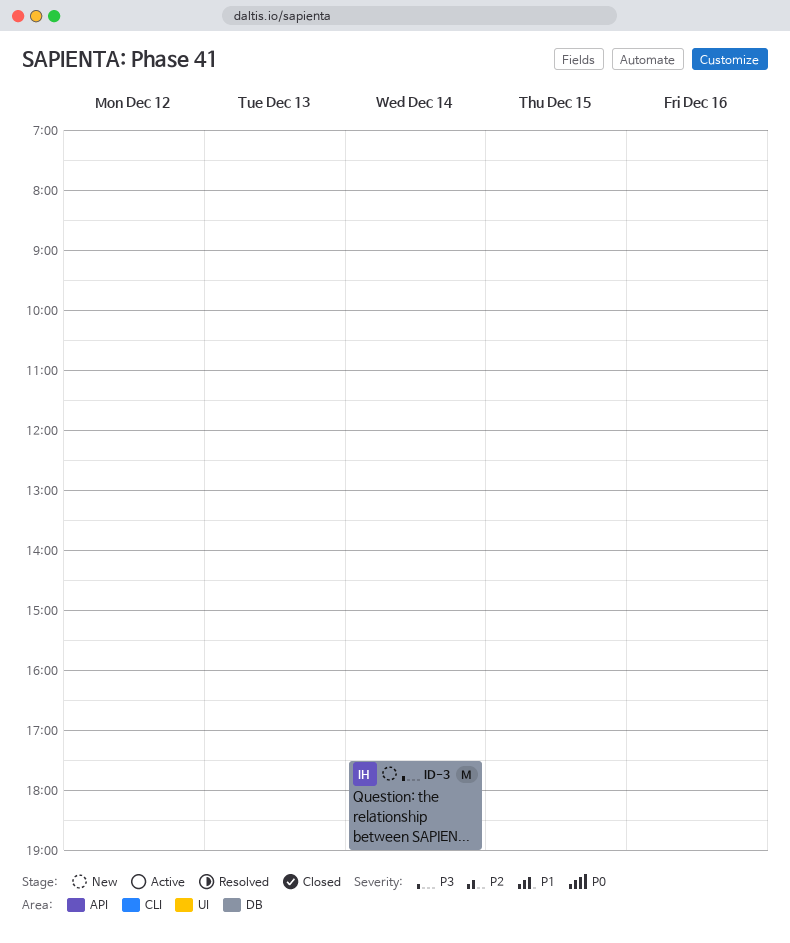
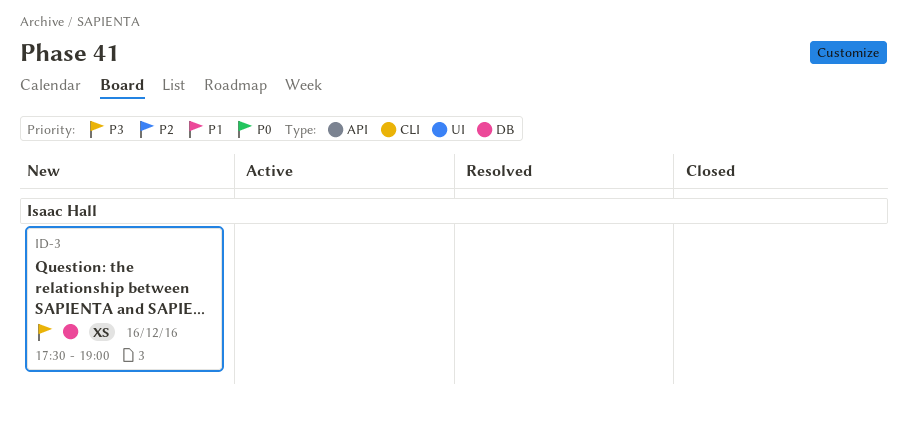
ID-3, estimate: M -> XS
ID-3, day: Dec 14 -> Dec 16

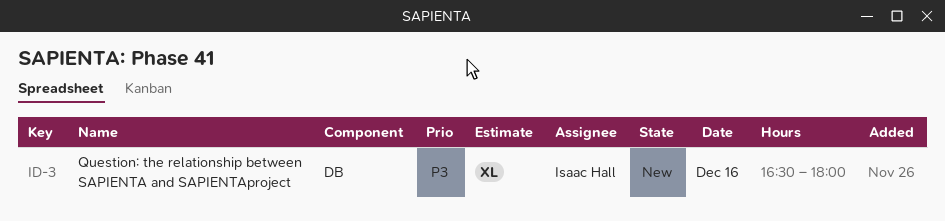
ID-3, estimate: XS -> XL
ID-3, begins: 17:30 -> 16:30
ID-3, ends: 19:00 -> 18:00

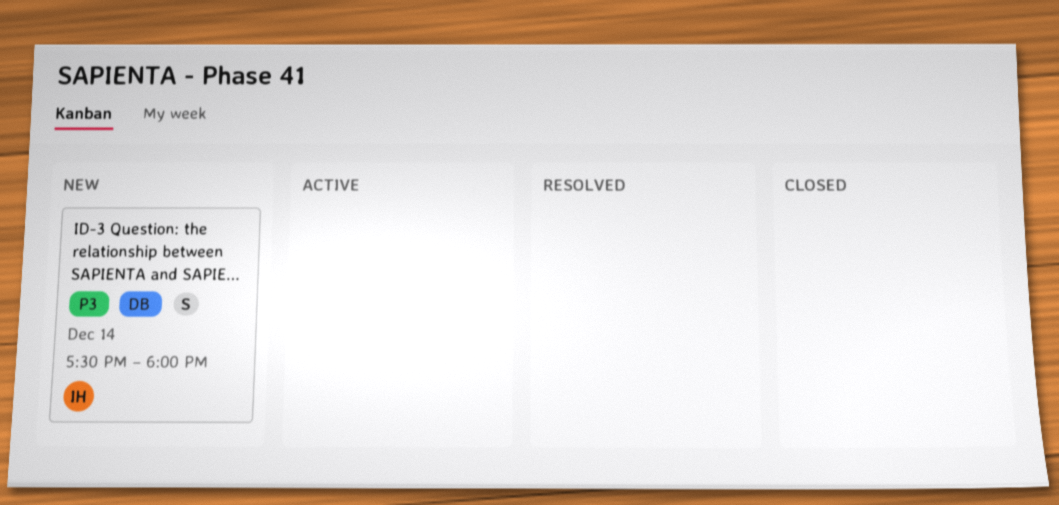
ID-3, estimate: XL -> S
ID-3, day: Dec 16 -> Dec 14
ID-3, begins: 16:30 -> 17:30

